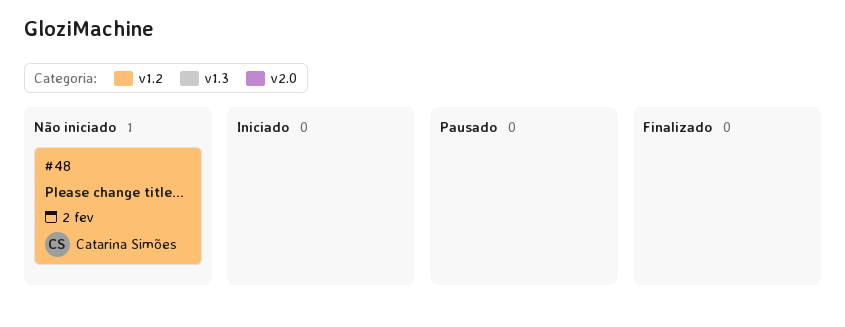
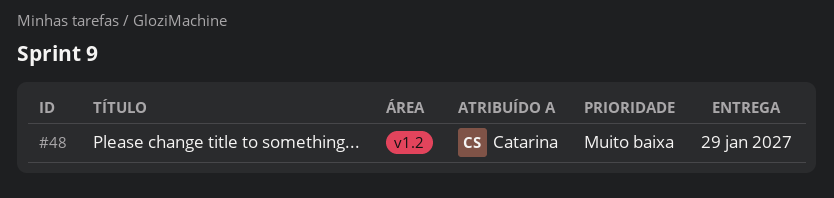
#48, due: Feb 2 -> Jan 29

